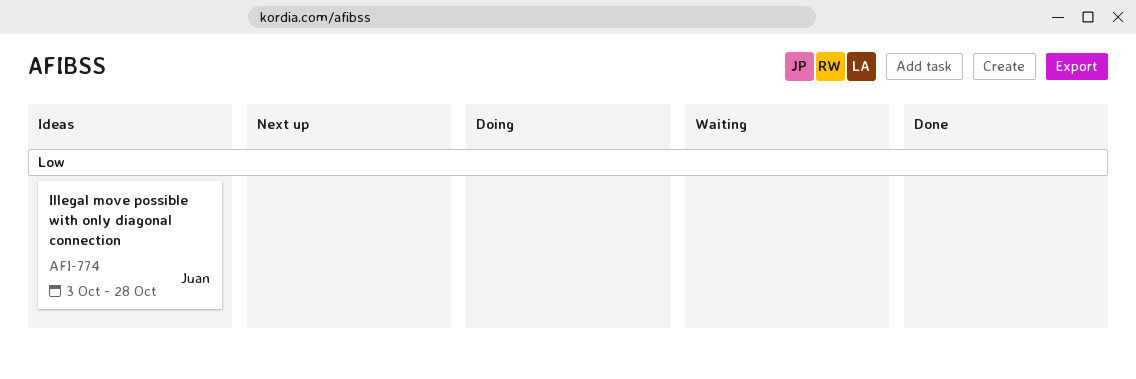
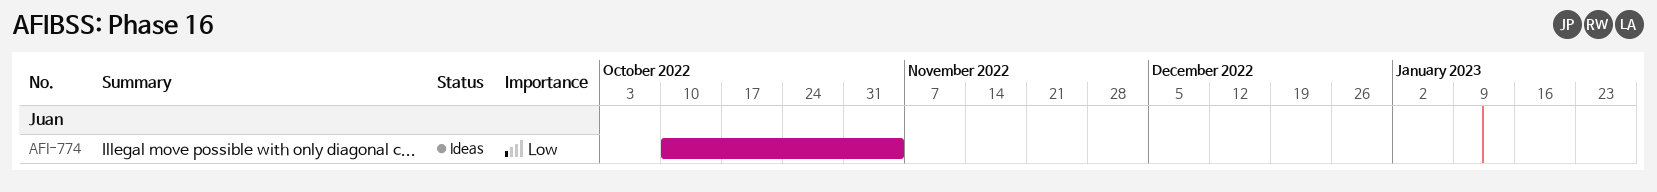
AFI-774, start: Oct 3 -> Oct 10
AFI-774, due: Oct 28 -> Nov 4

